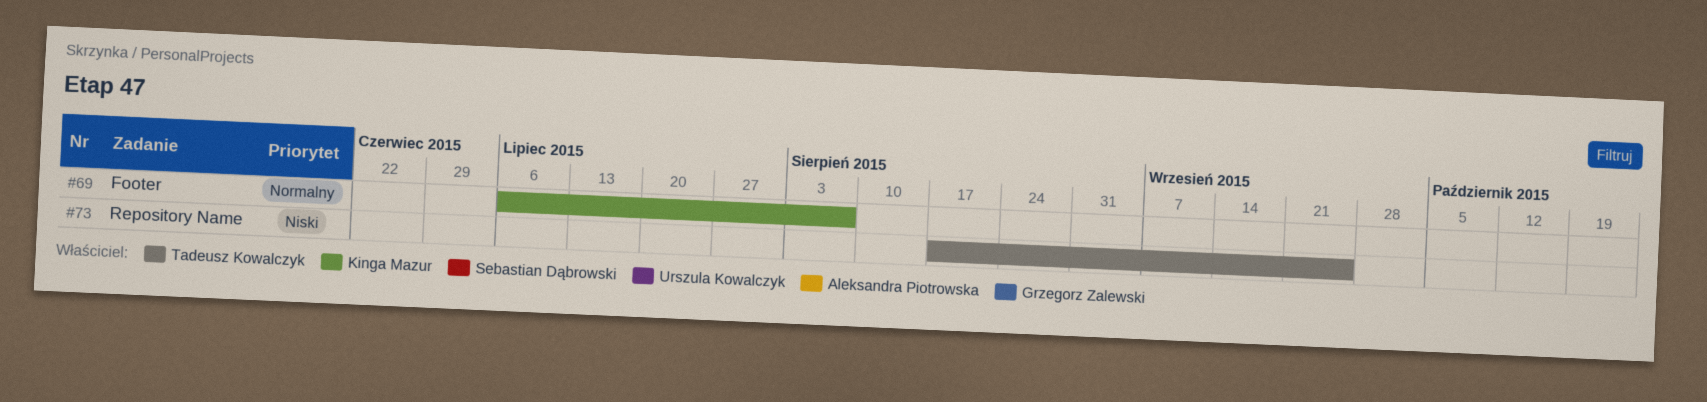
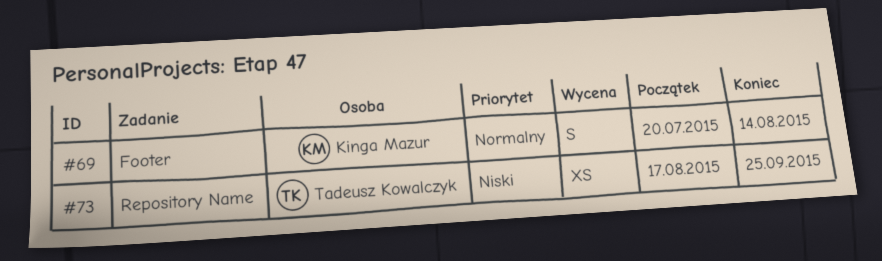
#69, start: Jul 6 -> Jul 20
#69, due: Aug 7 -> Aug 14

